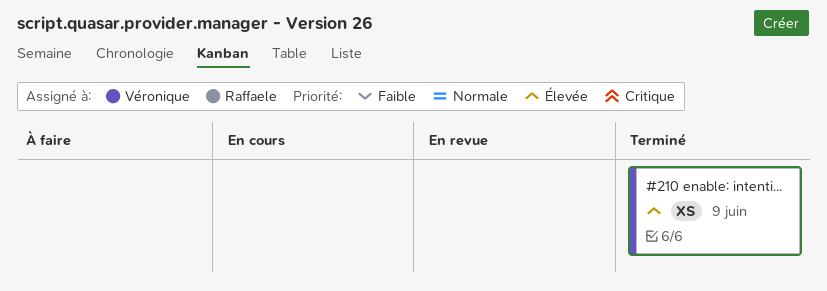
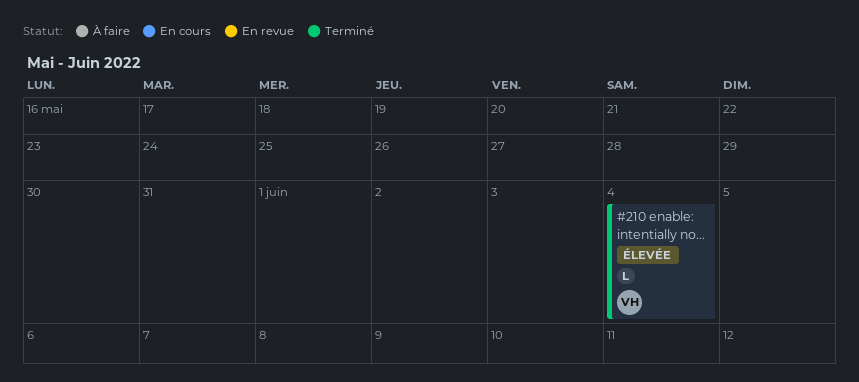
#210, estimate: XS -> L
#210, due: Jun 9 -> Jun 4

